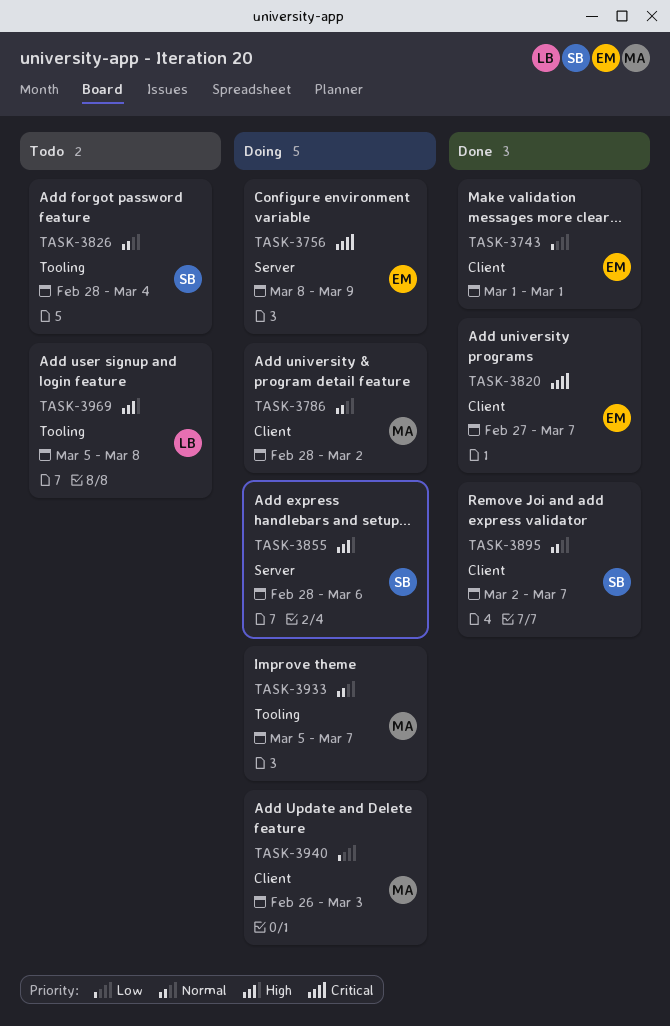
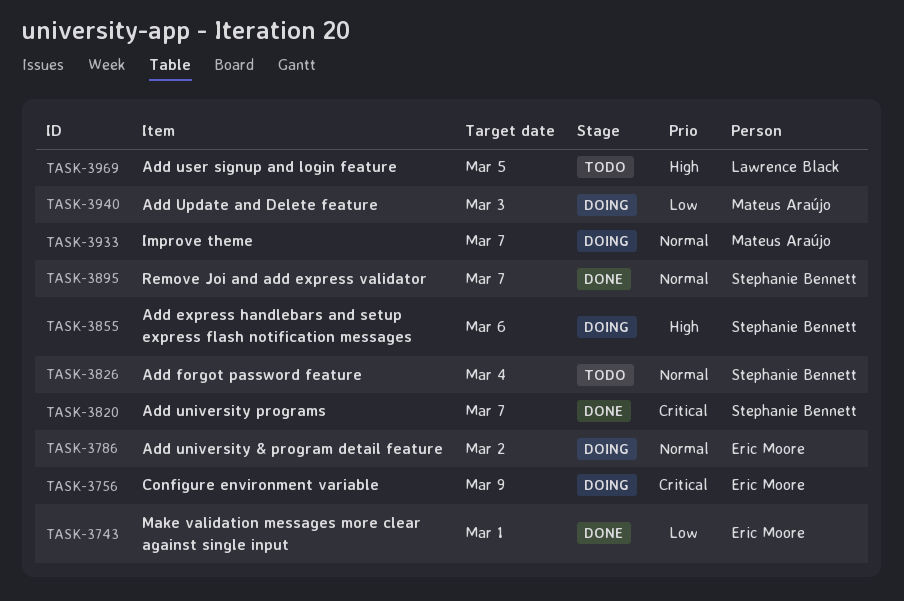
TASK-3786, owner: Mateus Araújo -> Eric Moore
TASK-3820, owner: Eric Moore -> Stephanie Bennett
TASK-3969, due: Mar 8 -> Mar 5

